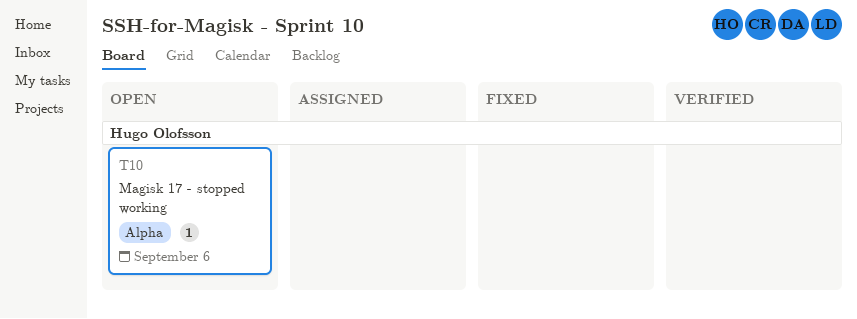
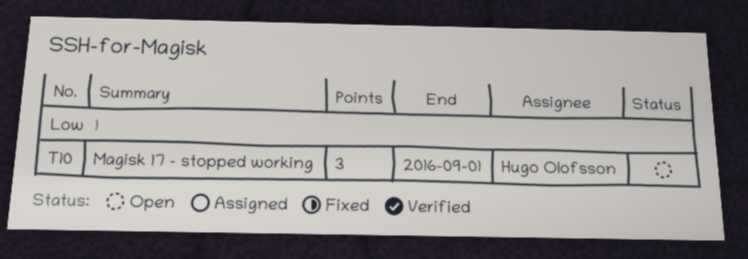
T10, estimate: 1 -> 3
T10, due: Sep 6 -> Sep 1

